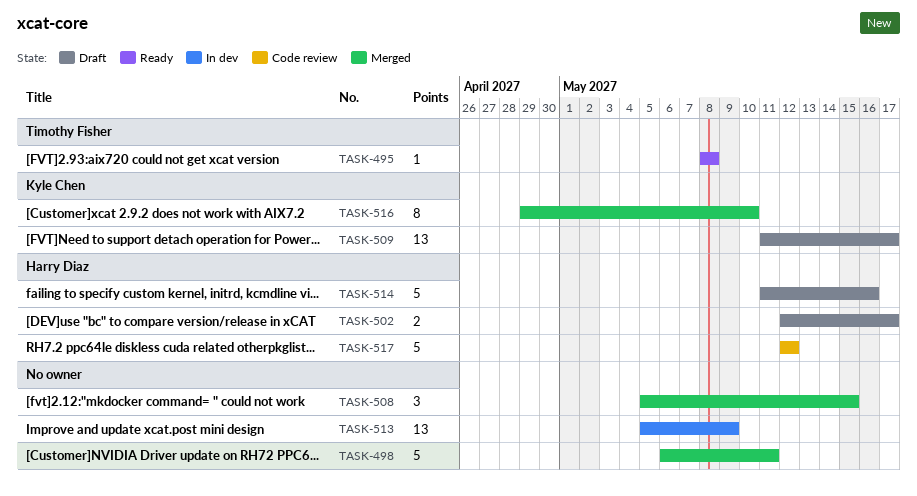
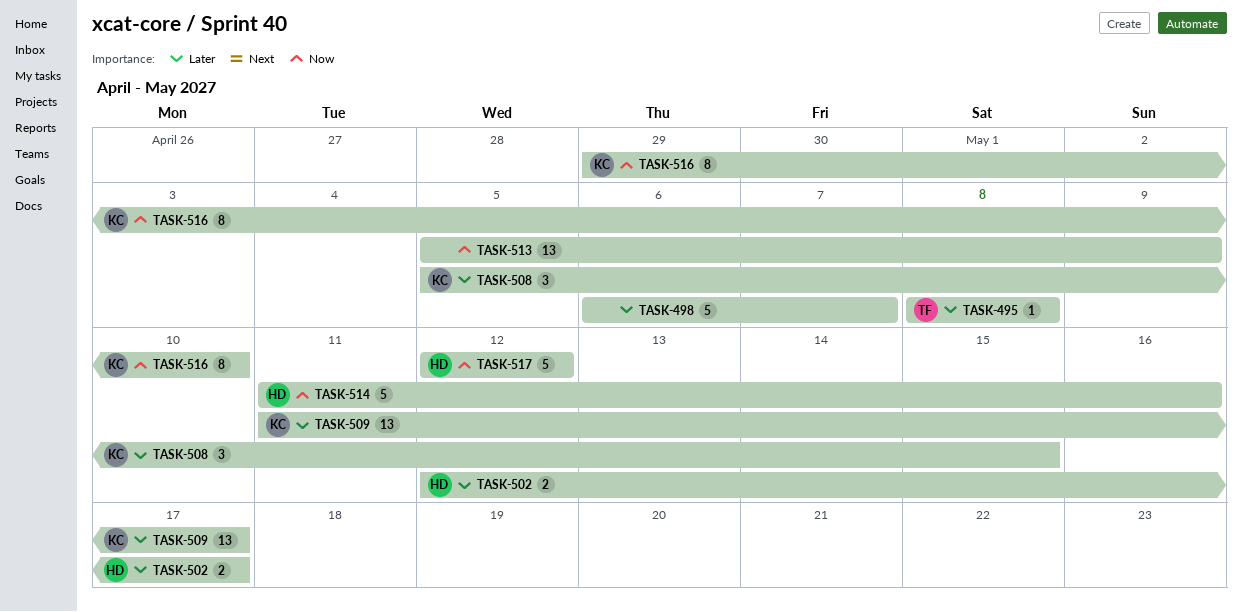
TASK-498, due: May 11 -> May 7
TASK-508, owner: none -> Kyle Chen

